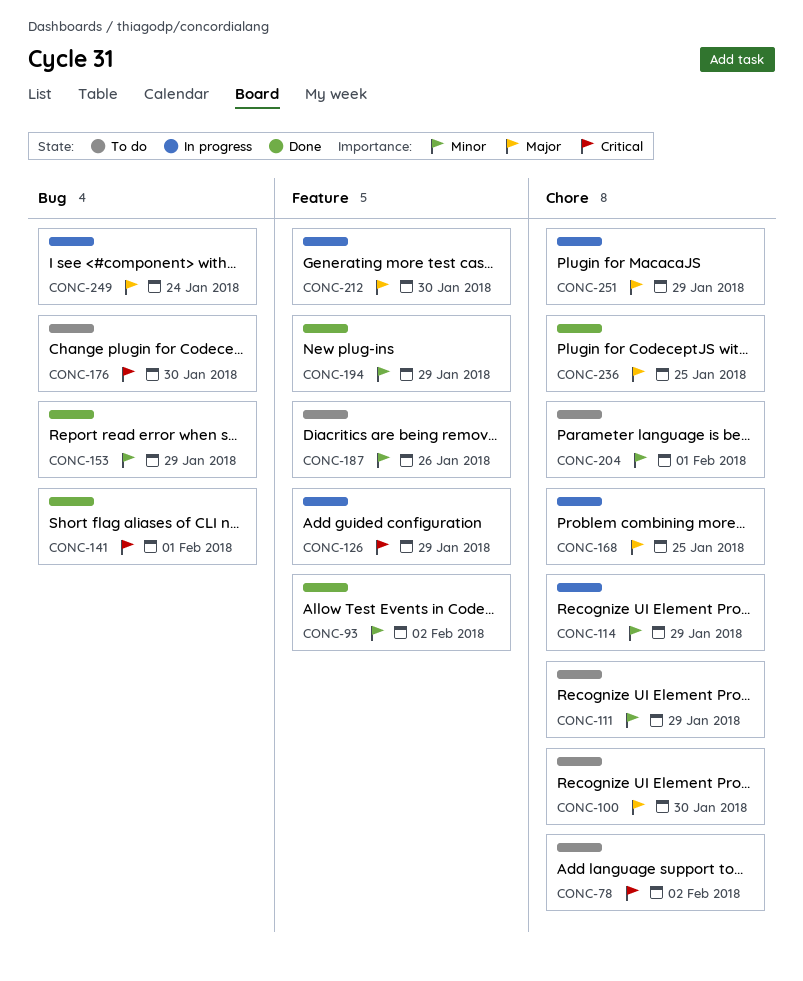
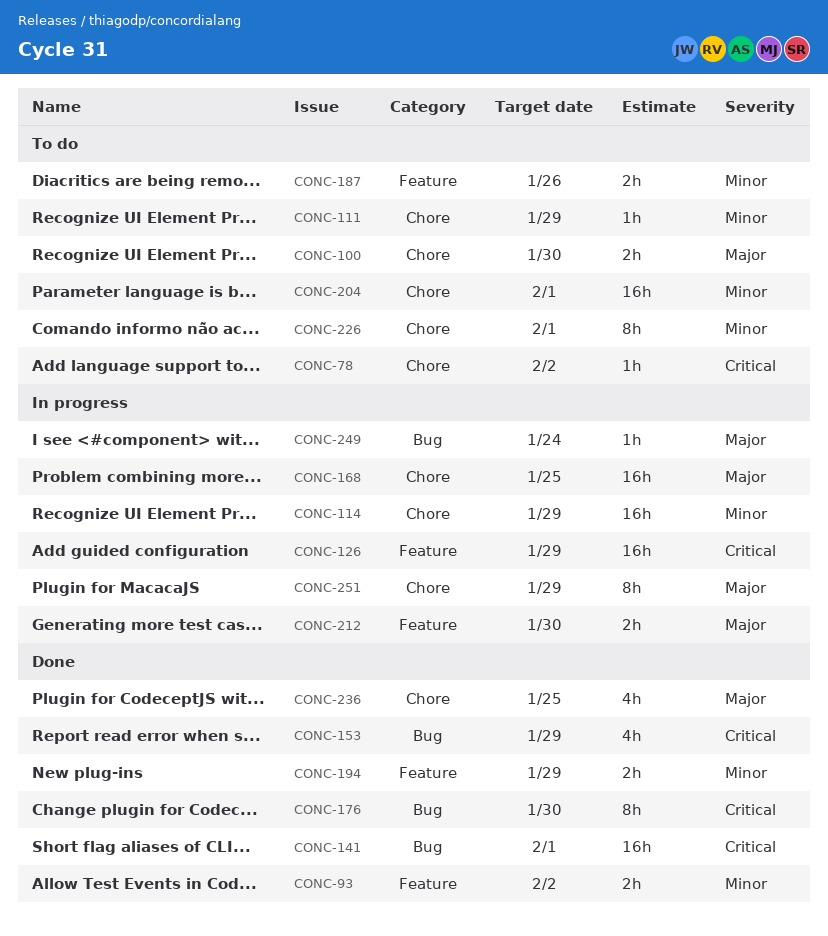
CONC-153, priority: Minor -> Critical
CONC-176, status: To do -> Done
CONC-226: none -> present

